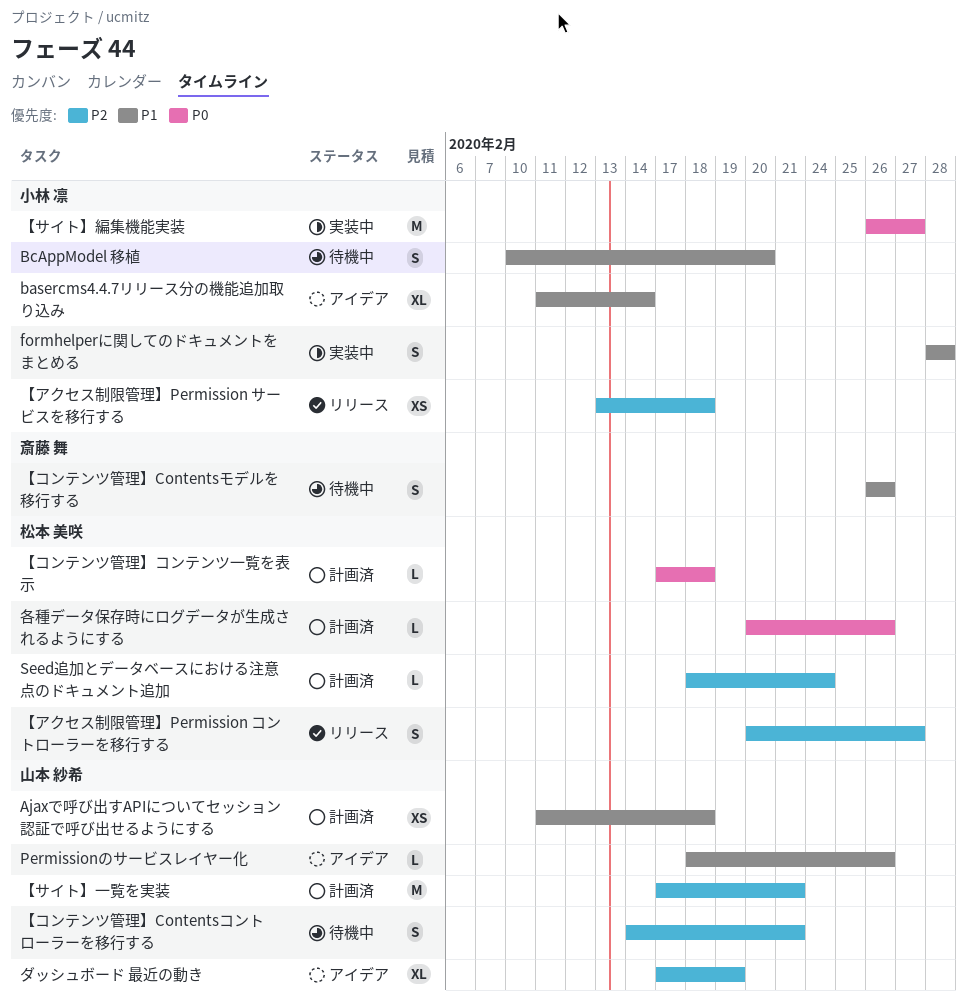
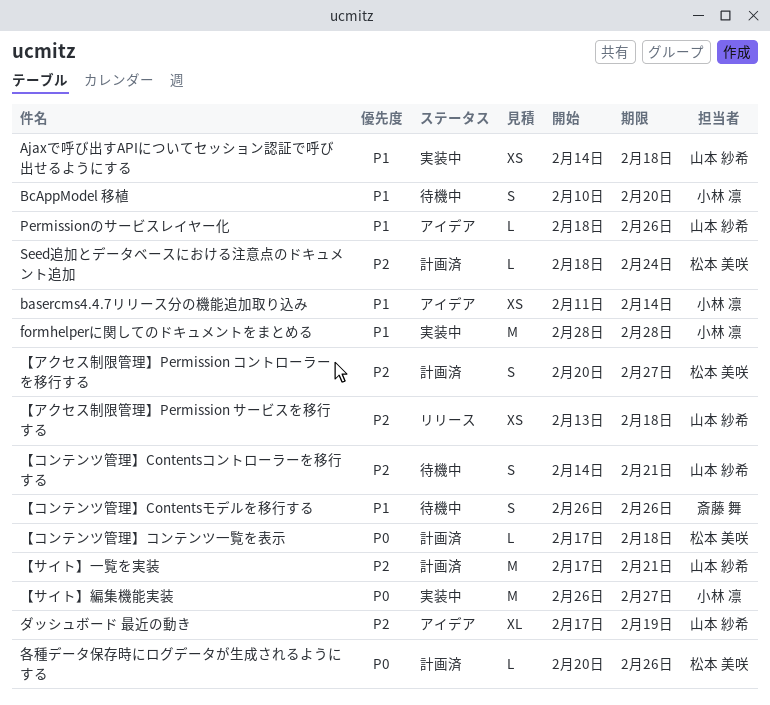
Ajaxで呼び出すAPIについてセッション認証で呼び出せるようにする, status: 計画済 -> 実装中
Ajaxで呼び出すAPIについてセッション認証で呼び出せるようにする, start: Feb 11 -> Feb 14
basercms4.4.7リリース分の機能追加取り込み, estimate: XL -> XS
formhelperに関してのドキュメントをまとめる, estimate: S -> M
【アクセス制限管理】Permission コントローラーを移行する, status: リリース -> 計画済
【アクセス制限管理】Permission サービスを移行する, owner: 小林 凛 -> 山本 紗希

